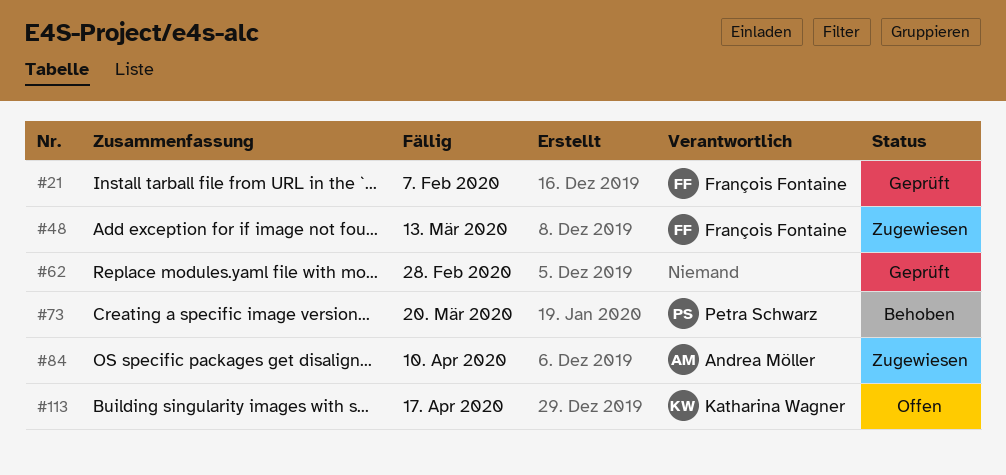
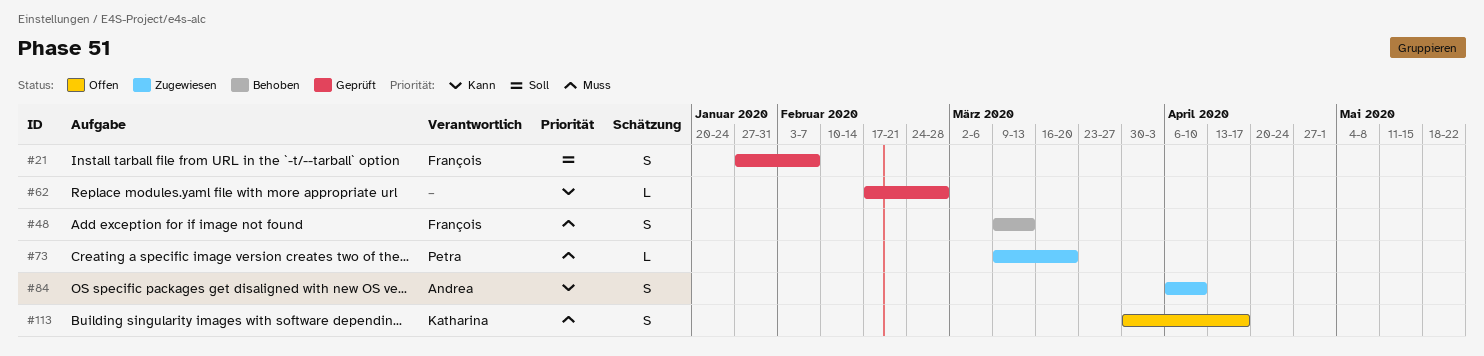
#48, status: Zugewiesen -> Behoben
#73, status: Behoben -> Zugewiesen

